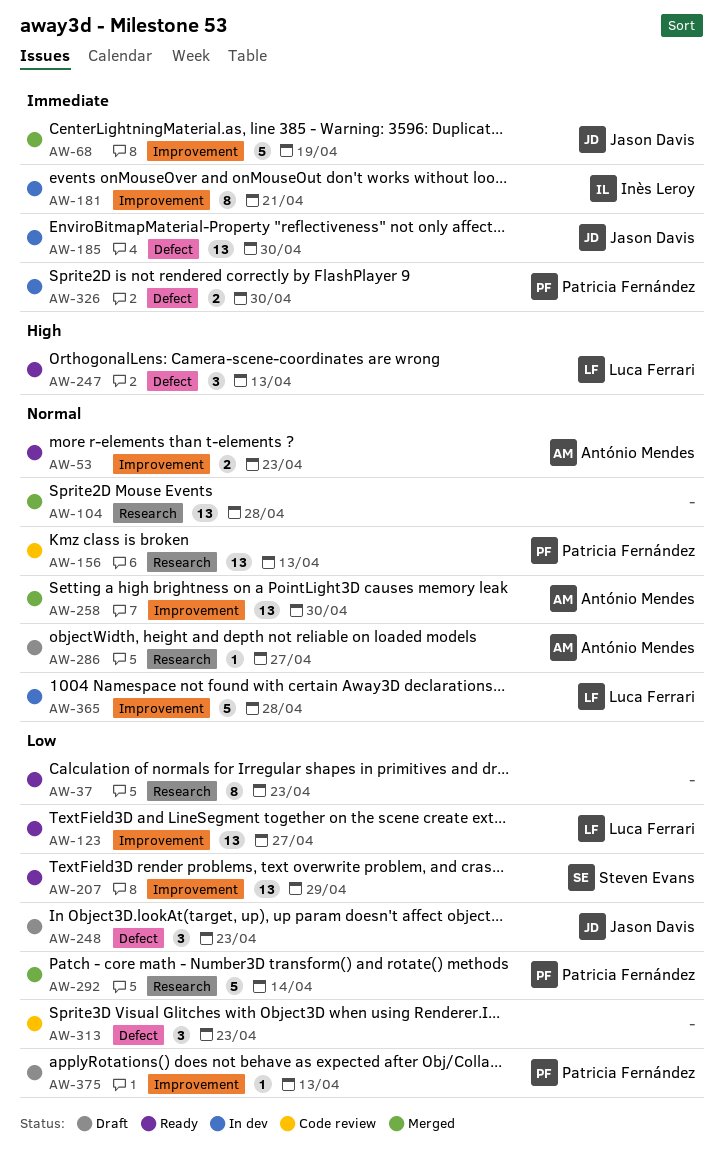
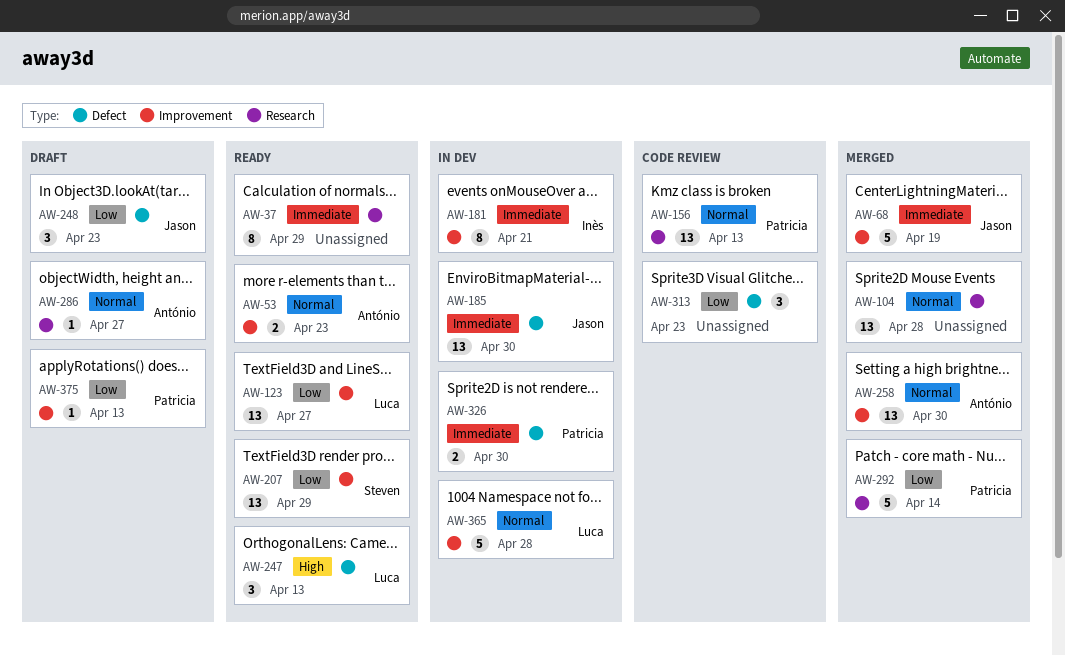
AW-37, priority: Low -> Immediate
AW-37, due: Apr 23 -> Apr 29

